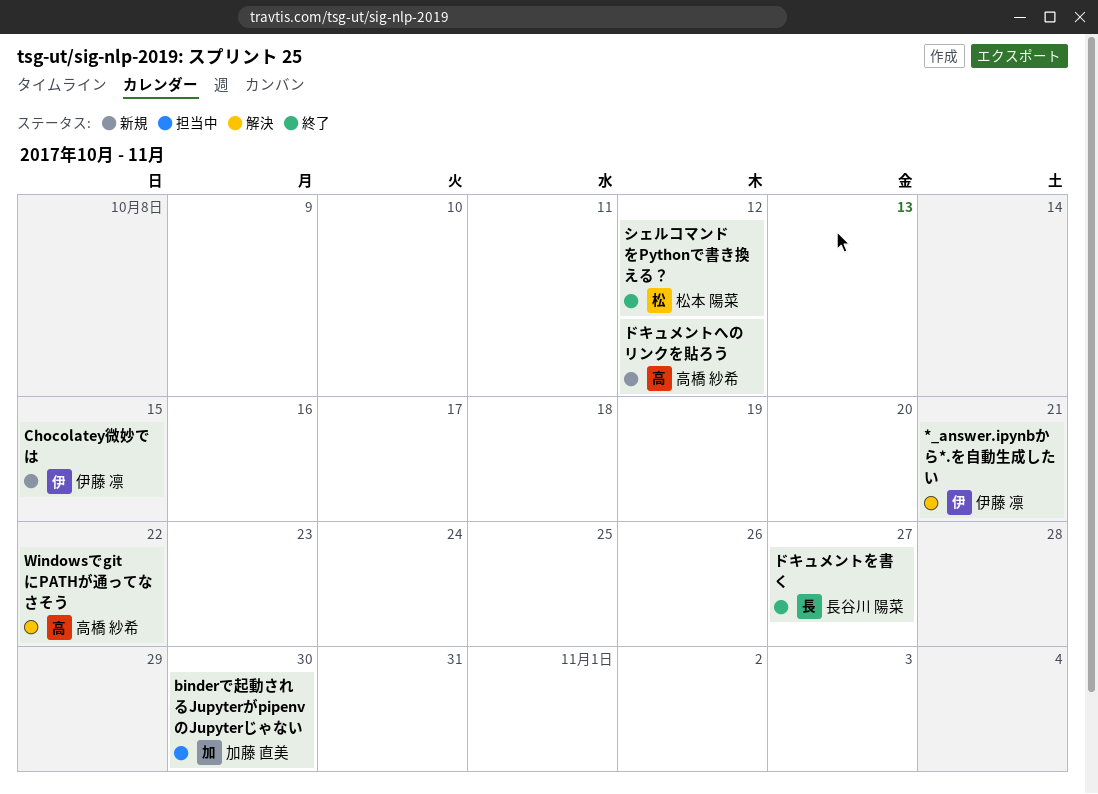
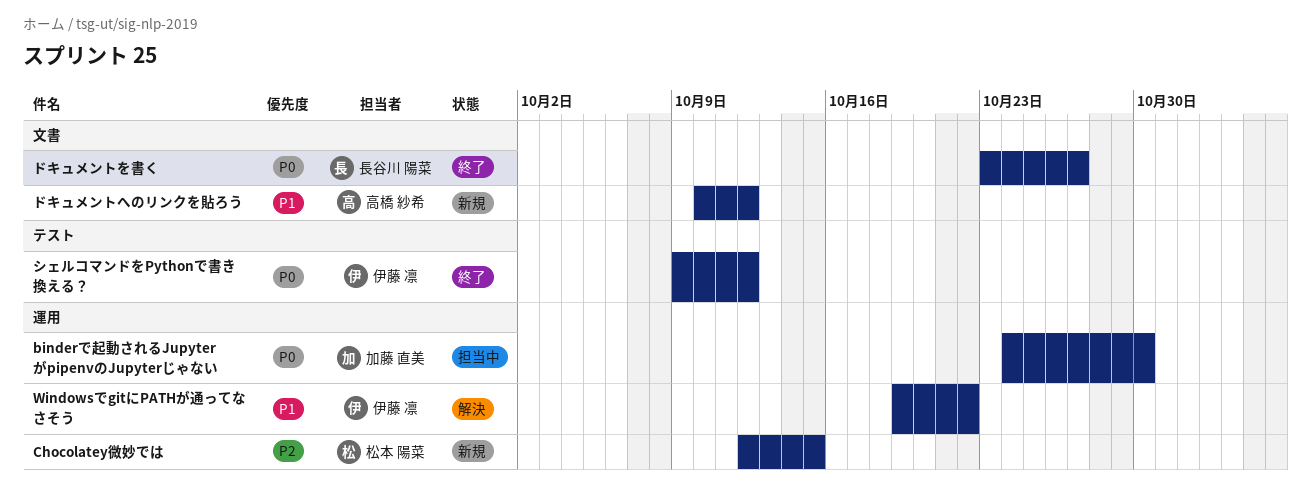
*_answer.ipynbから*.を自動生成したい: present -> none
Chocolatey微妙では, owner: 伊藤 凛 -> 松本 陽菜
WindowsでgitにPATHが通ってなさそう, owner: 高橋 紗希 -> 伊藤 凛
シェルコマンドをPythonで書き換える？, owner: 松本 陽菜 -> 伊藤 凛

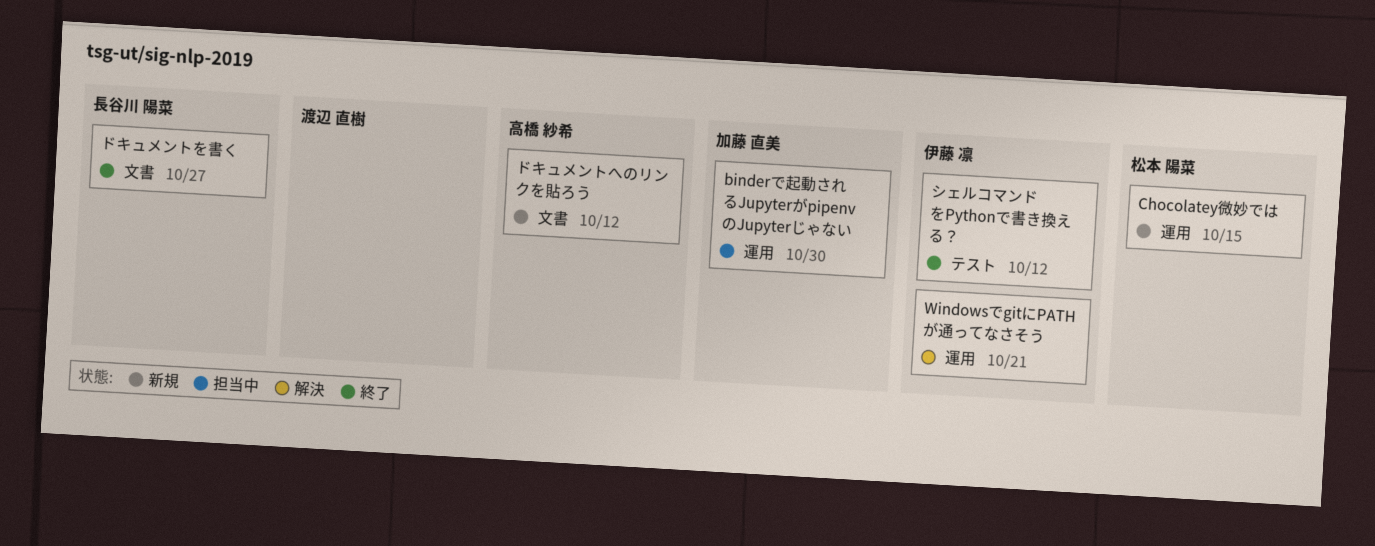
WindowsでgitにPATHが通ってなさそう, due: Oct 22 -> Oct 21

